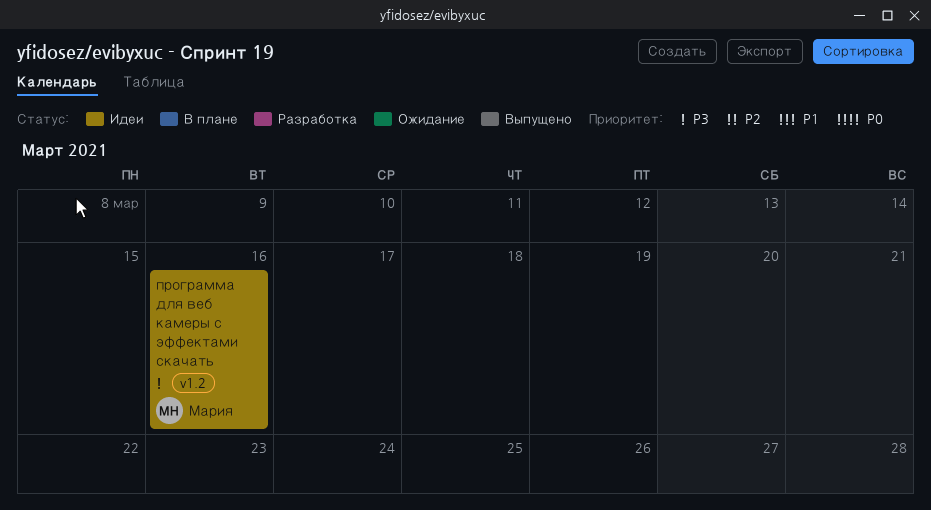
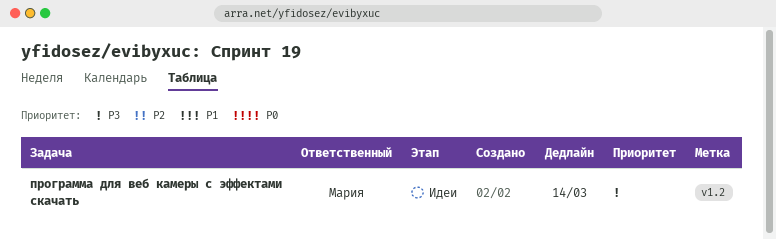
программа для веб камеры с эффектами скачать, due: Mar 16 -> Mar 14

